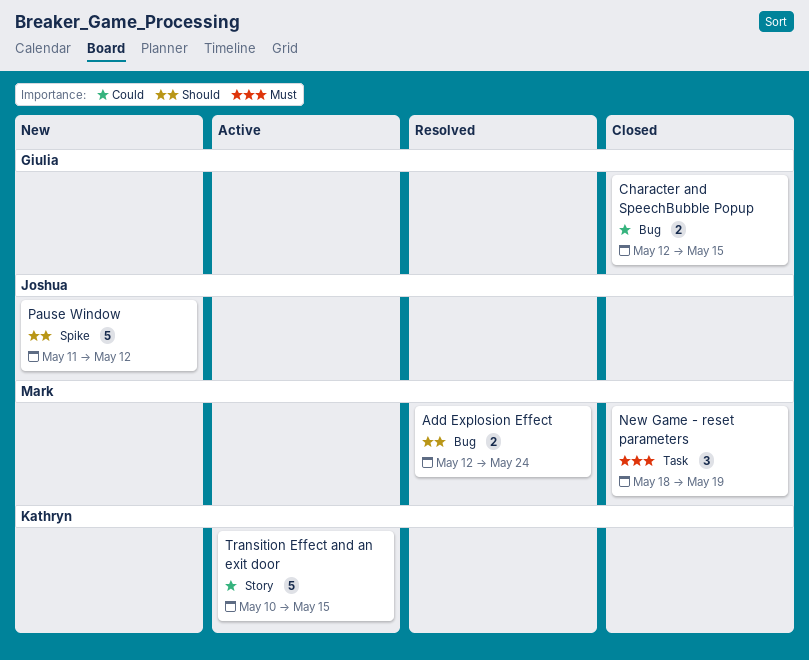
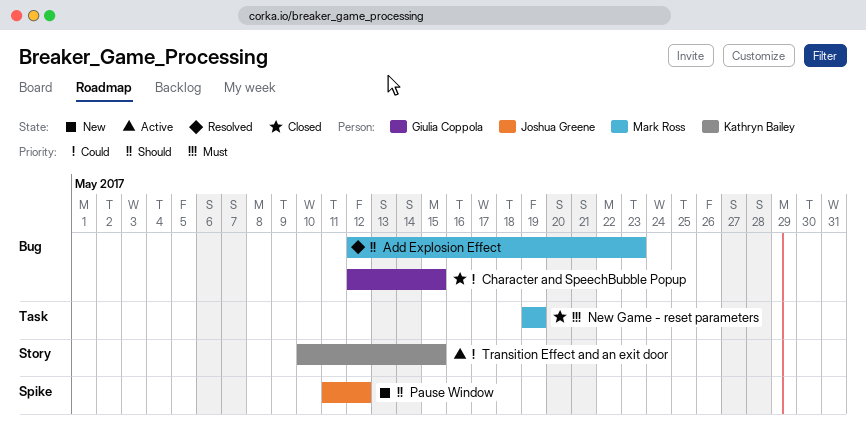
Add Explosion Effect, due: May 24 -> May 23
New Game - reset parameters, start: May 18 -> May 19

